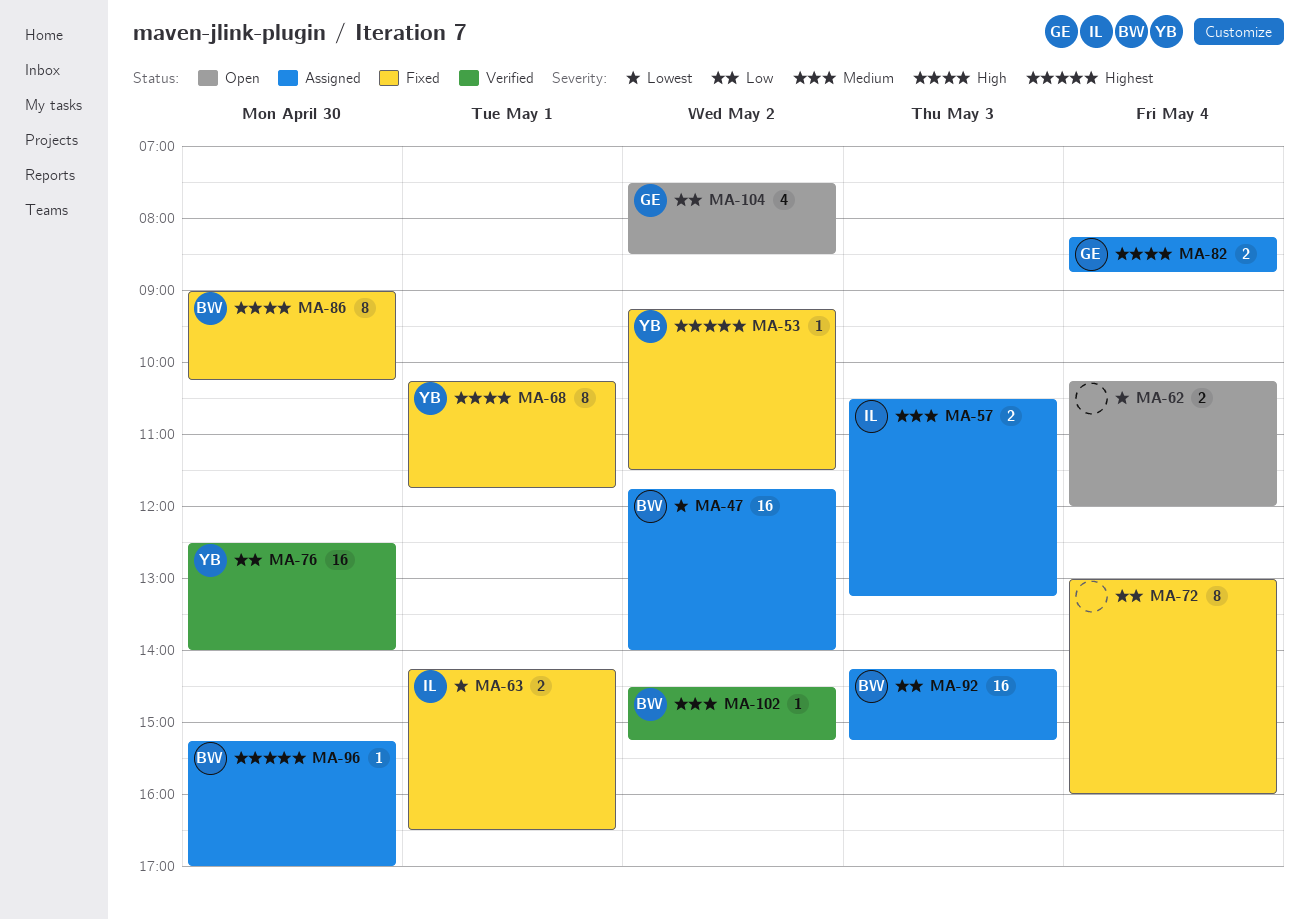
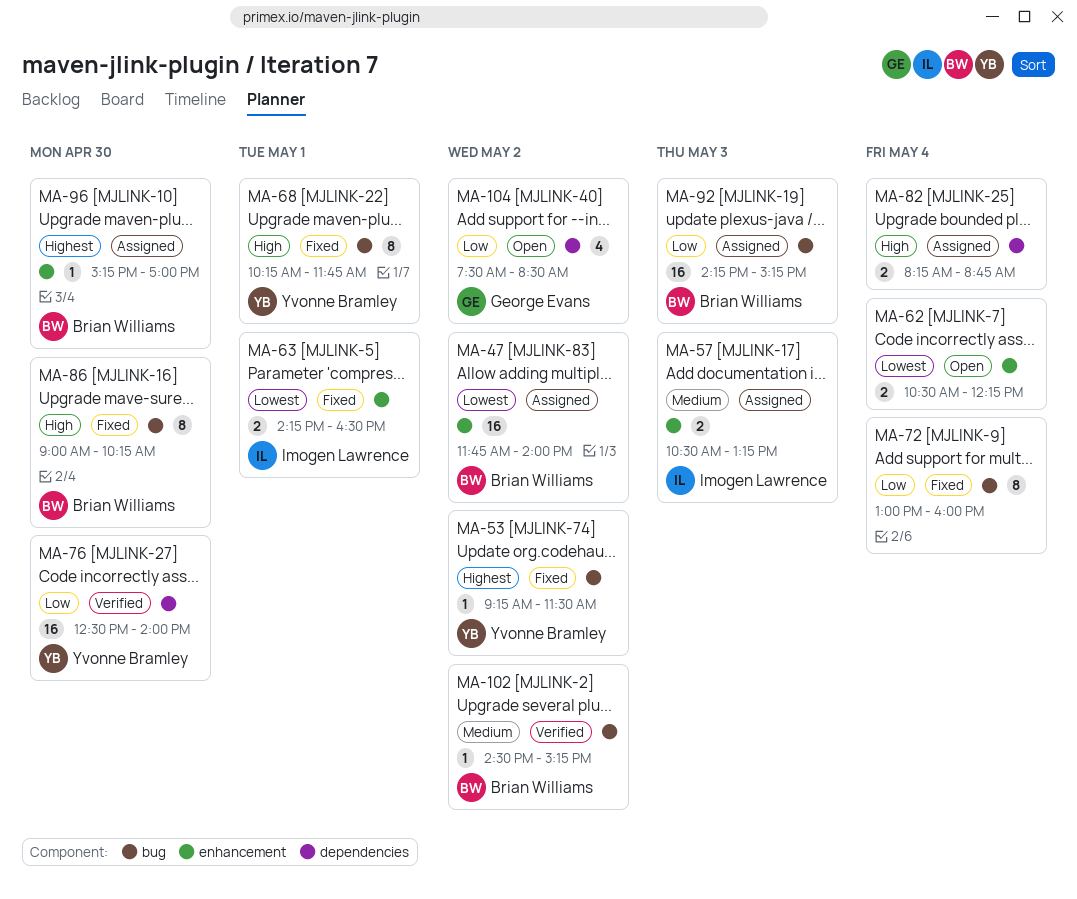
MA-62, begins: 10:15 -> 10:30
MA-62, ends: 12:00 -> 12:15
MA-82, owner: George Evans -> none

